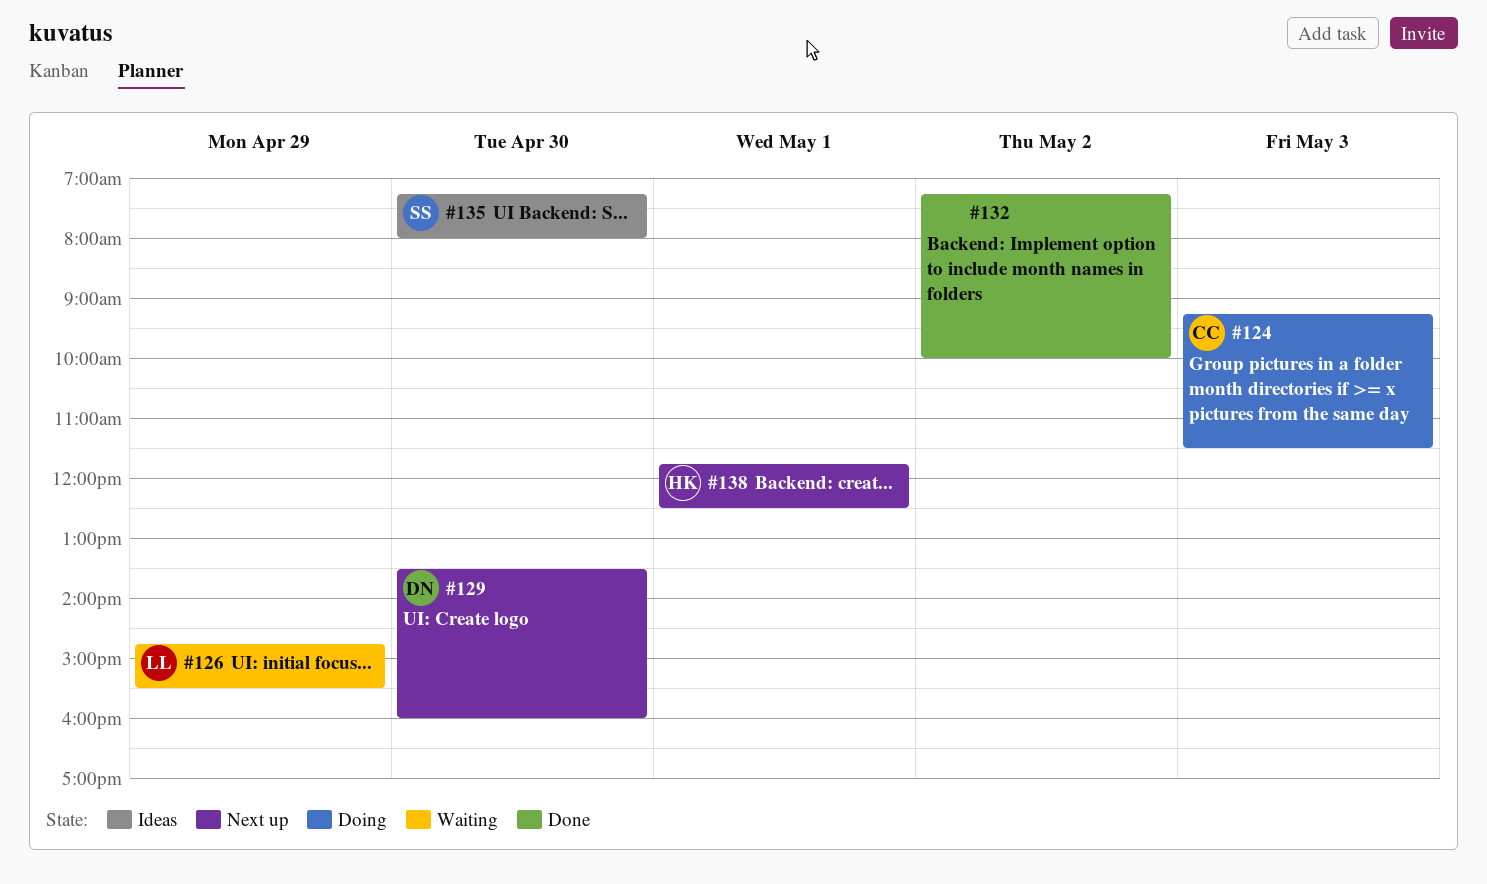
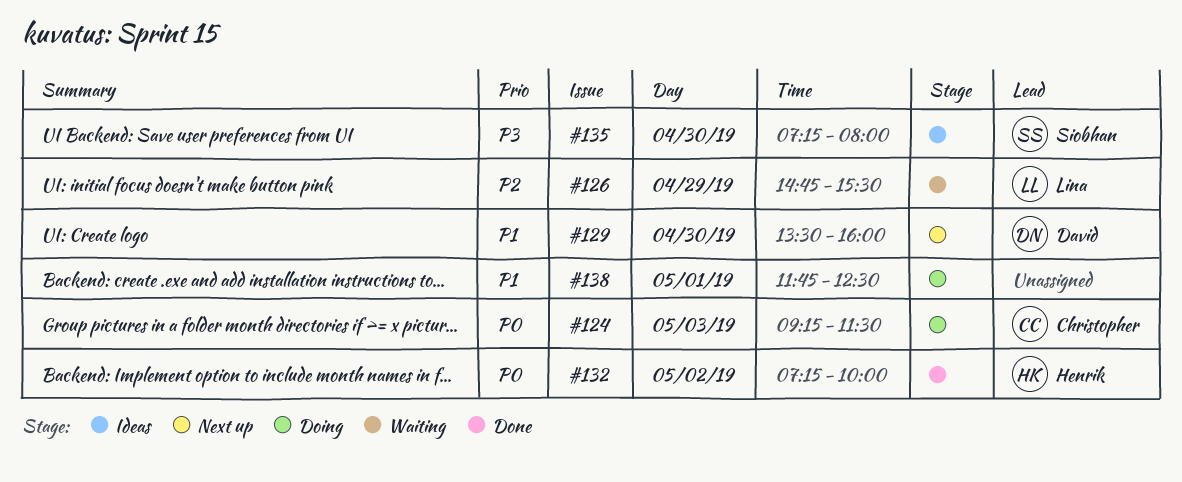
#132, owner: none -> Henrik
#138, status: Next up -> Doing
#138, owner: Henrik -> none

